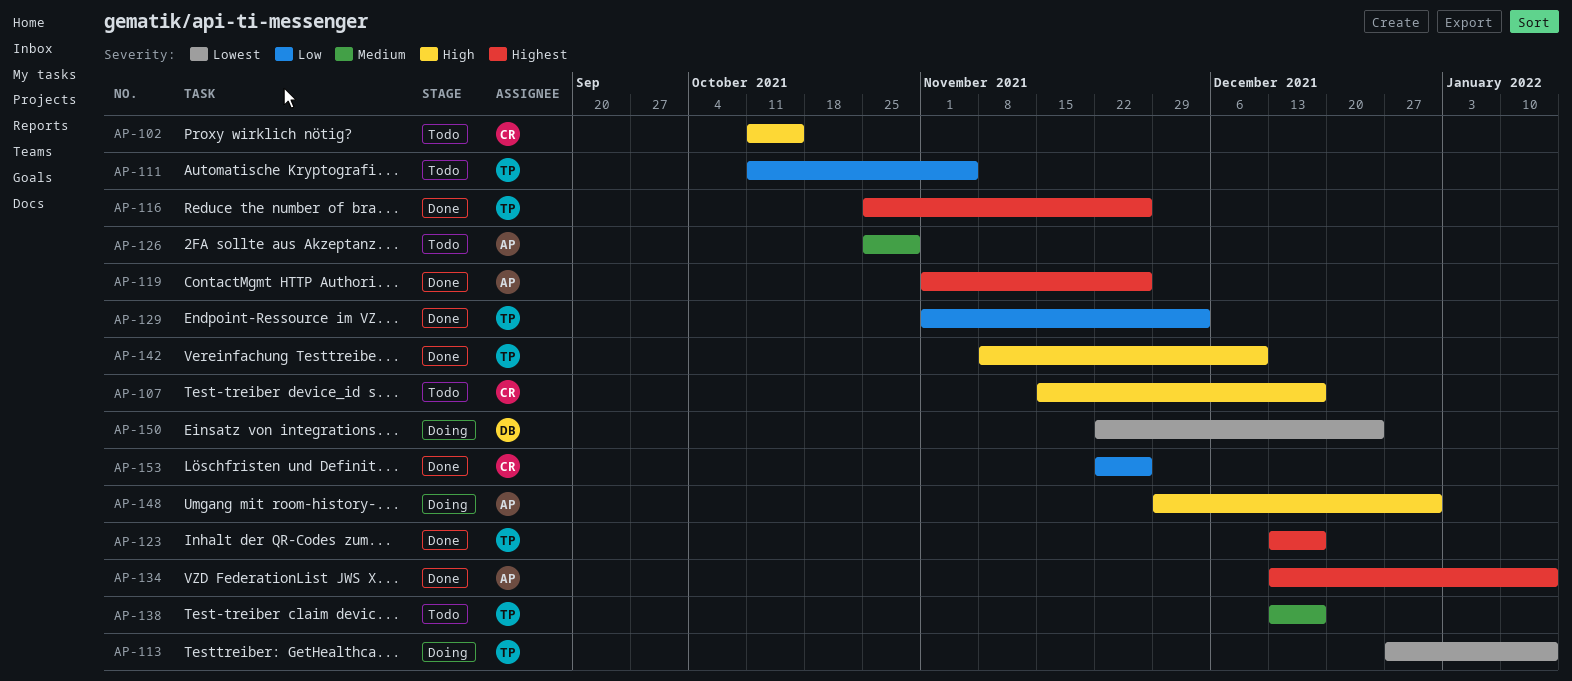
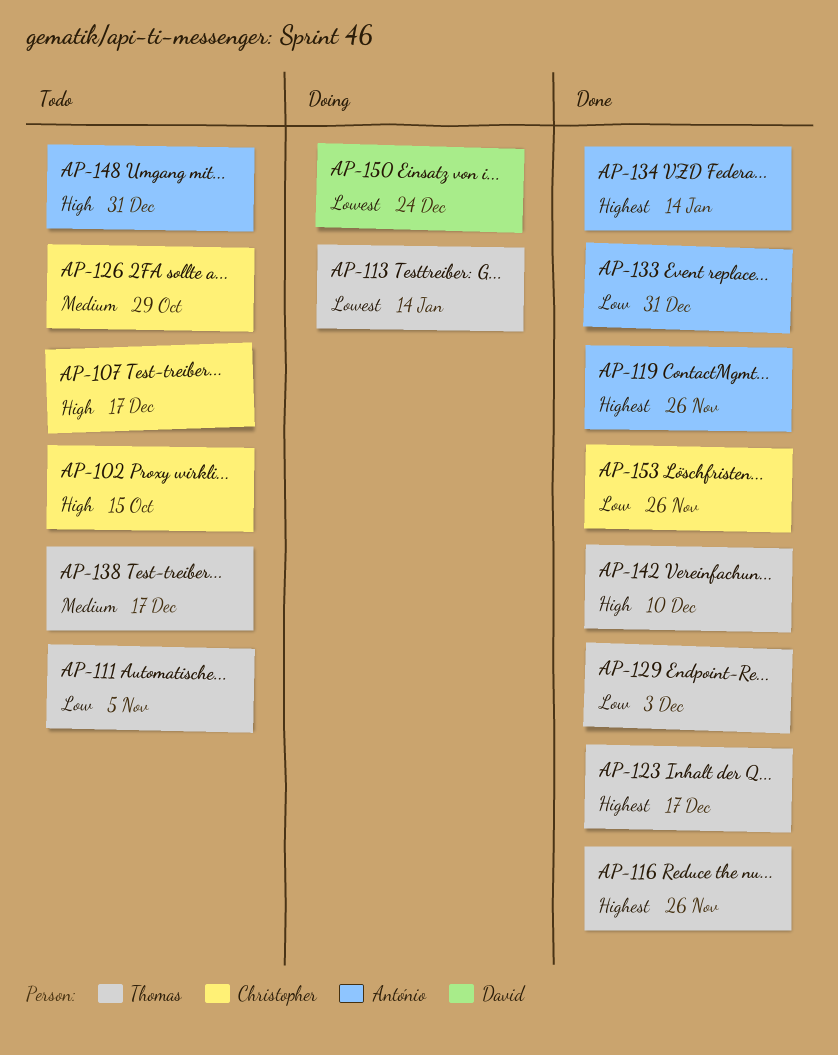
AP-126, owner: António -> Christopher
AP-133: none -> present
AP-148, status: Doing -> Todo

